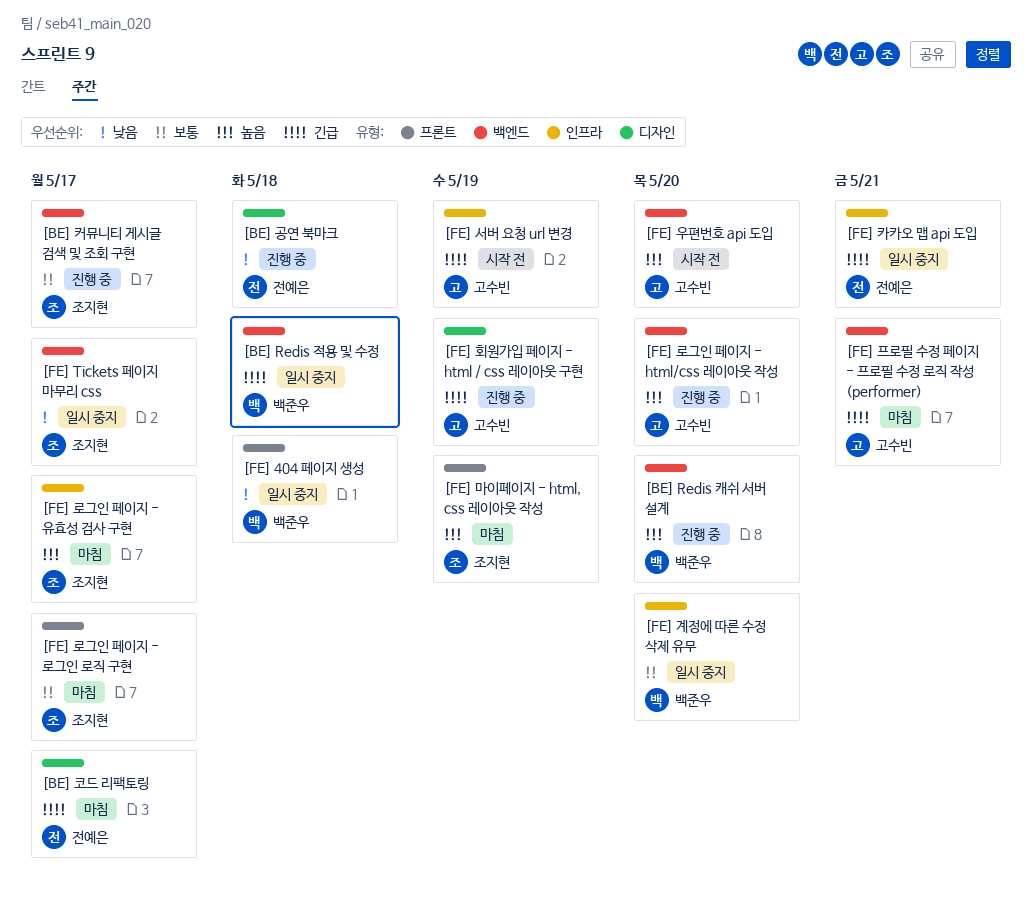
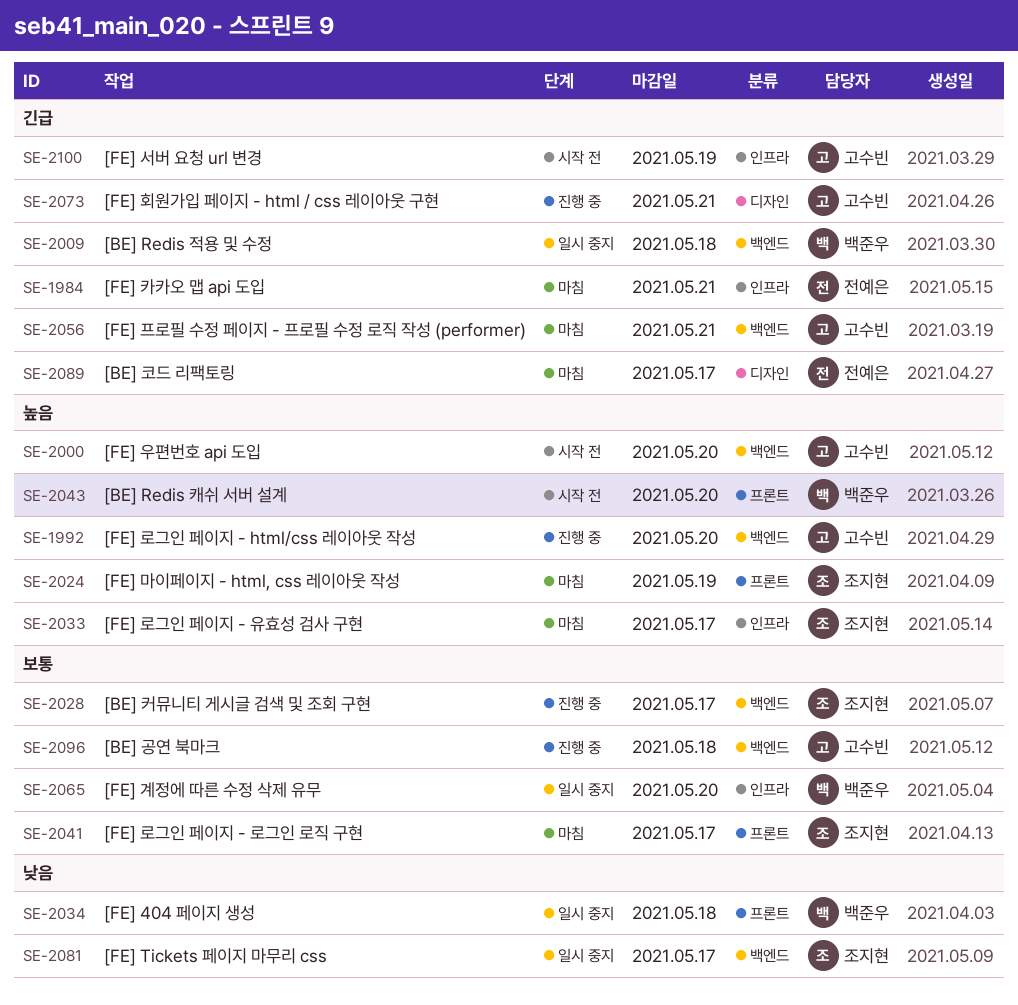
[BE] Redis 캐쉬 서버 설계, status: 진행 중 -> 시작 전
[BE] Redis 캐쉬 서버 설계, label: 백엔드 -> 프론트
[BE] 공연 북마크, owner: 전예은 -> 고수빈
[BE] 공연 북마크, priority: 낮음 -> 보통
[BE] 공연 북마크, label: 디자인 -> 백엔드
[FE] 카카오 맵 api 도입, status: 일시 중지 -> 마침
[FE] 회원가입 페이지 - html / css 레이아웃 구현, due: May 19 -> May 21

